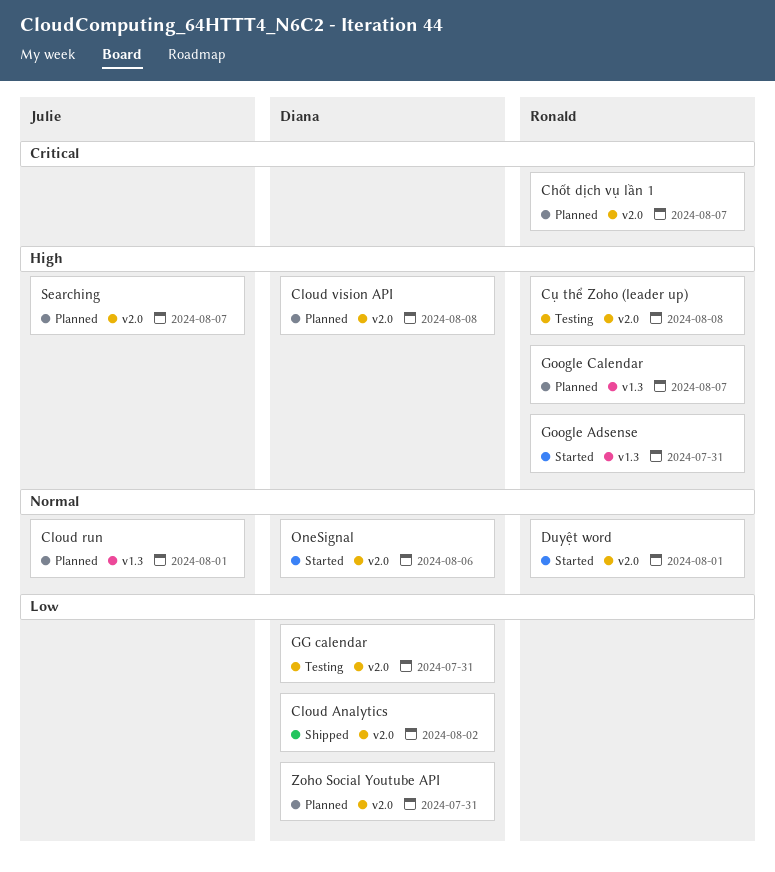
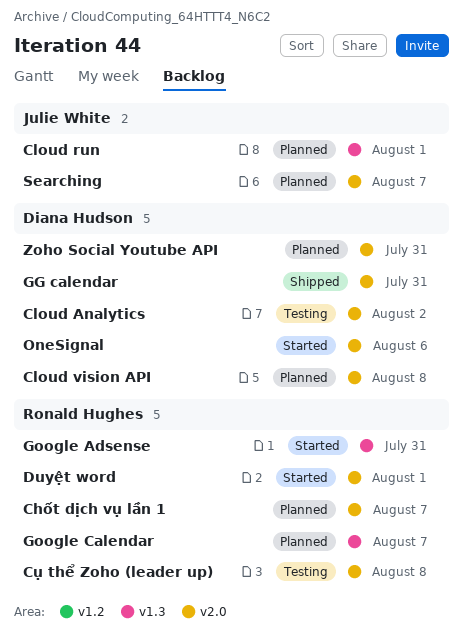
Cloud Analytics, status: Shipped -> Testing
GG calendar, status: Testing -> Shipped

